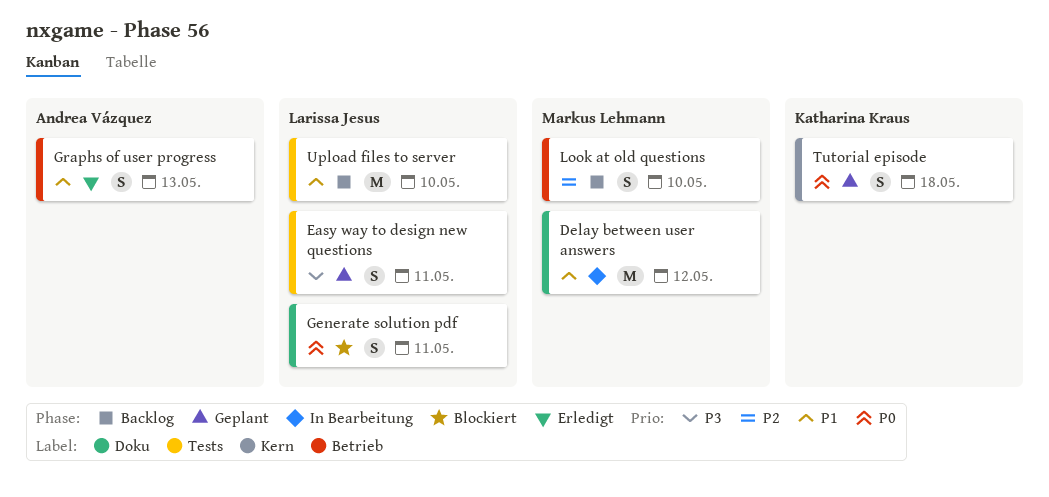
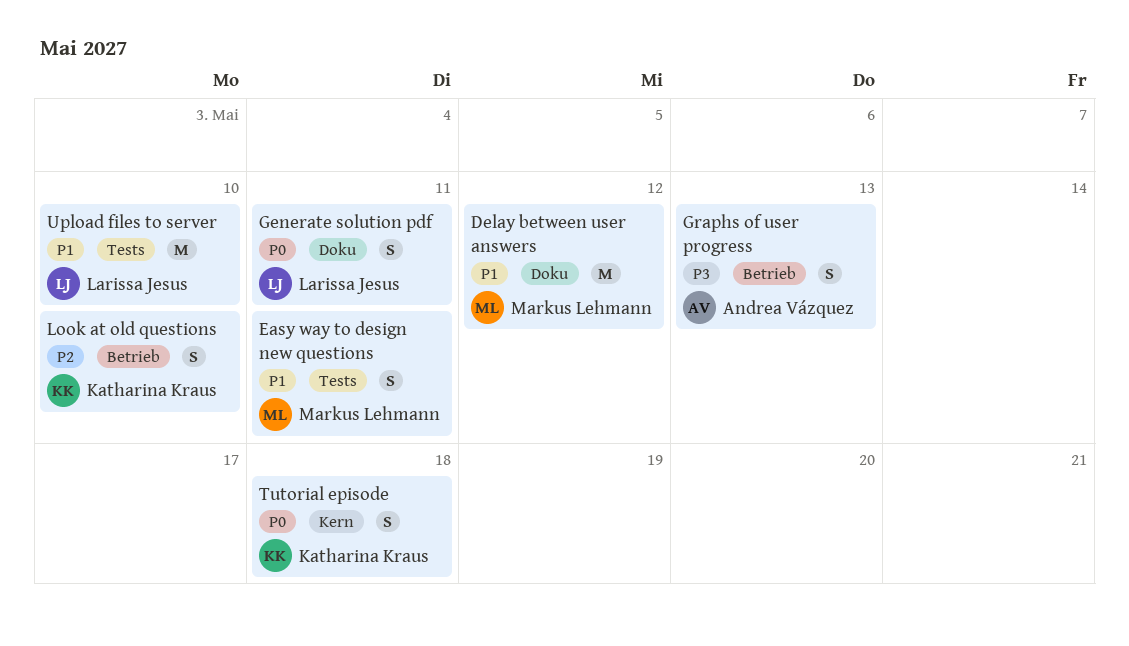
Easy way to design new questions, owner: Larissa Jesus -> Markus Lehmann
Easy way to design new questions, priority: P3 -> P1
Graphs of user progress, priority: P1 -> P3
Look at old questions, owner: Markus Lehmann -> Katharina Kraus

